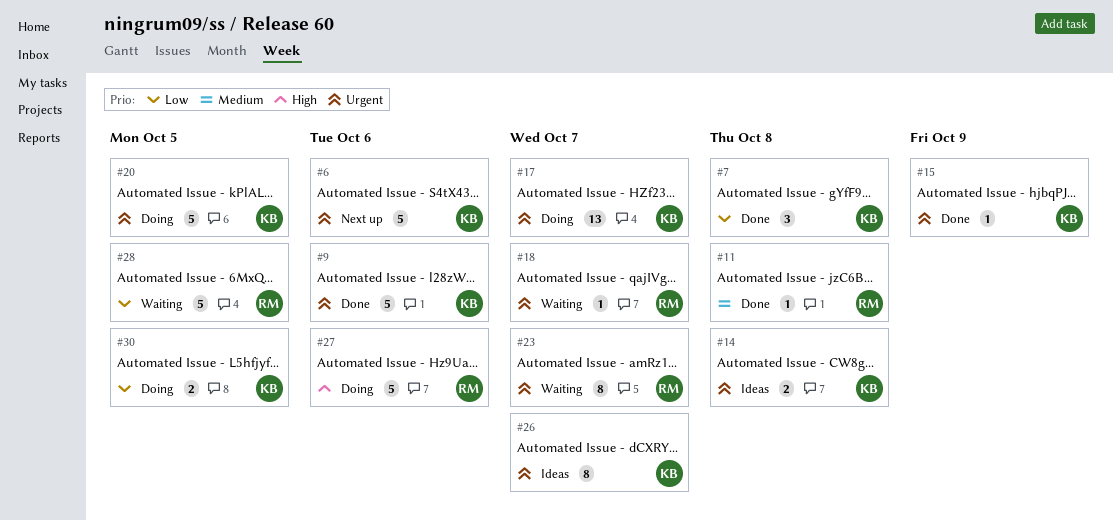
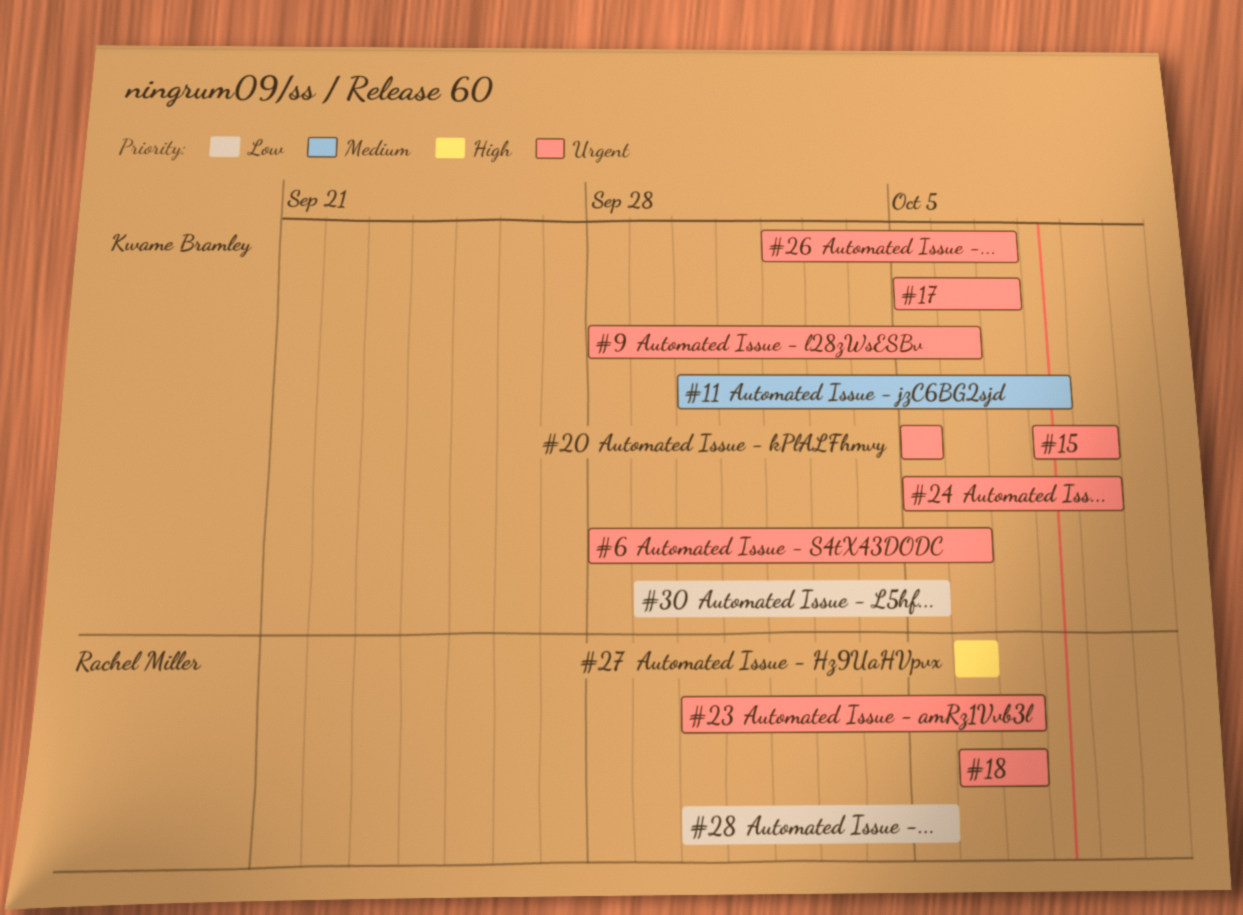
#7: present -> none
#11, owner: Rachel Miller -> Kwame Bramley
#14: present -> none
#24: none -> present

